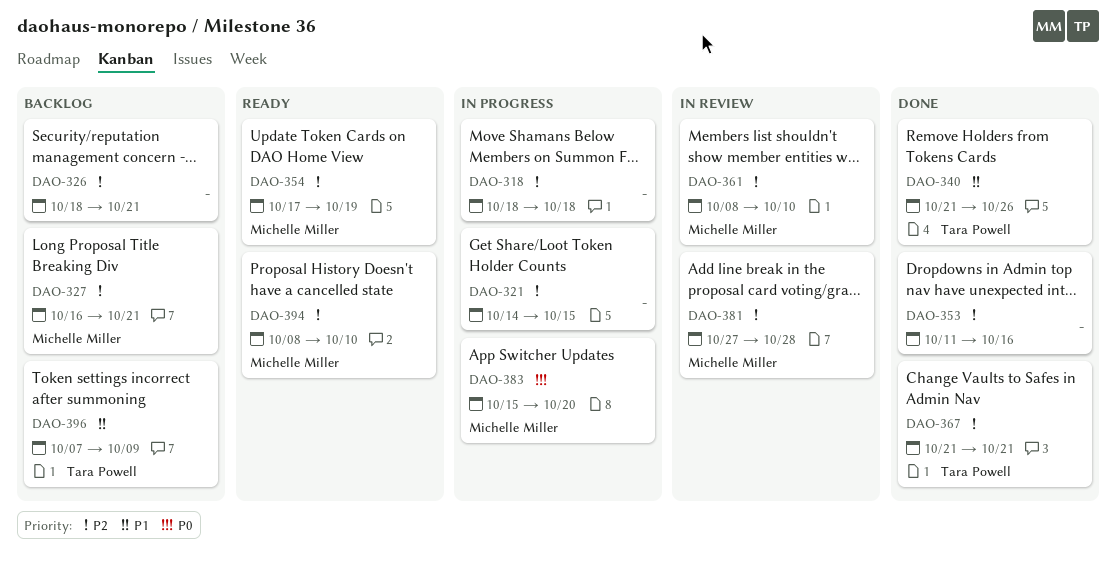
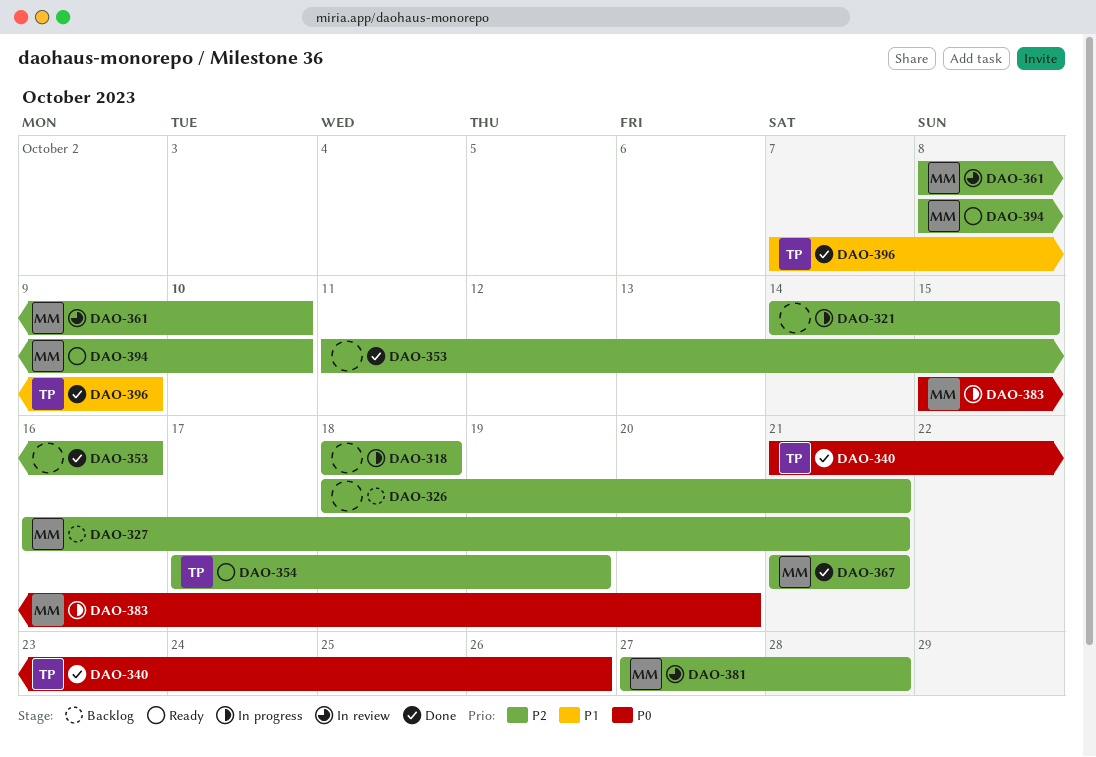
DAO-340, priority: P1 -> P0
DAO-354, owner: Michelle Miller -> Tara Powell
DAO-367, owner: Tara Powell -> Michelle Miller
DAO-396, status: Backlog -> Done

